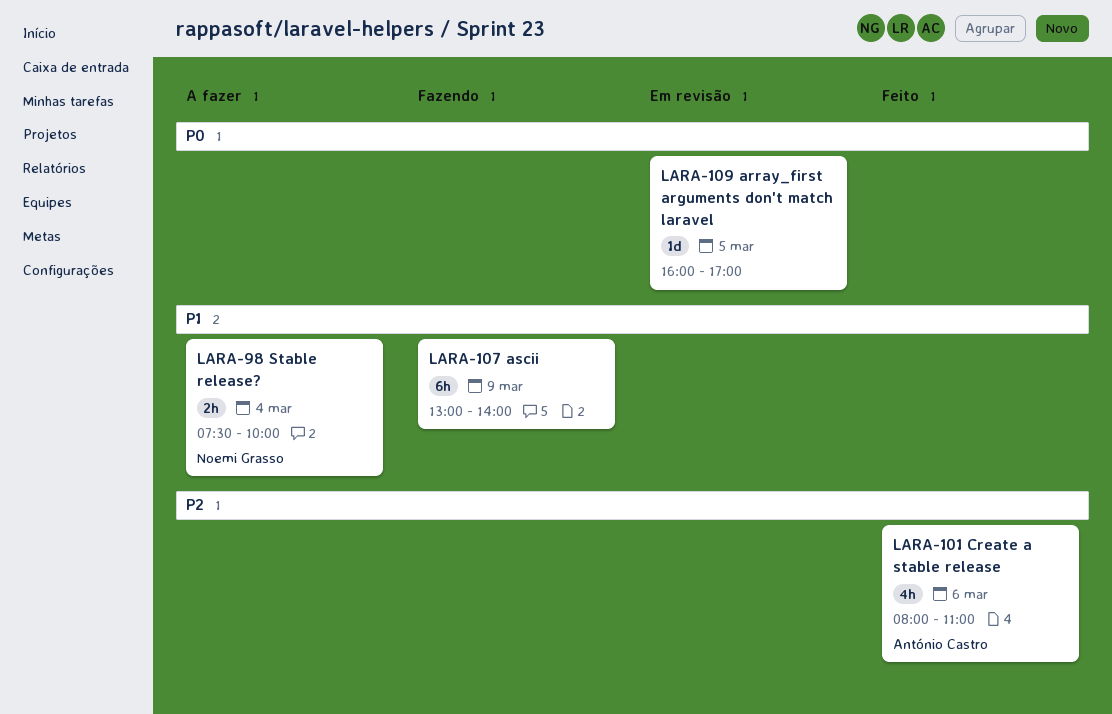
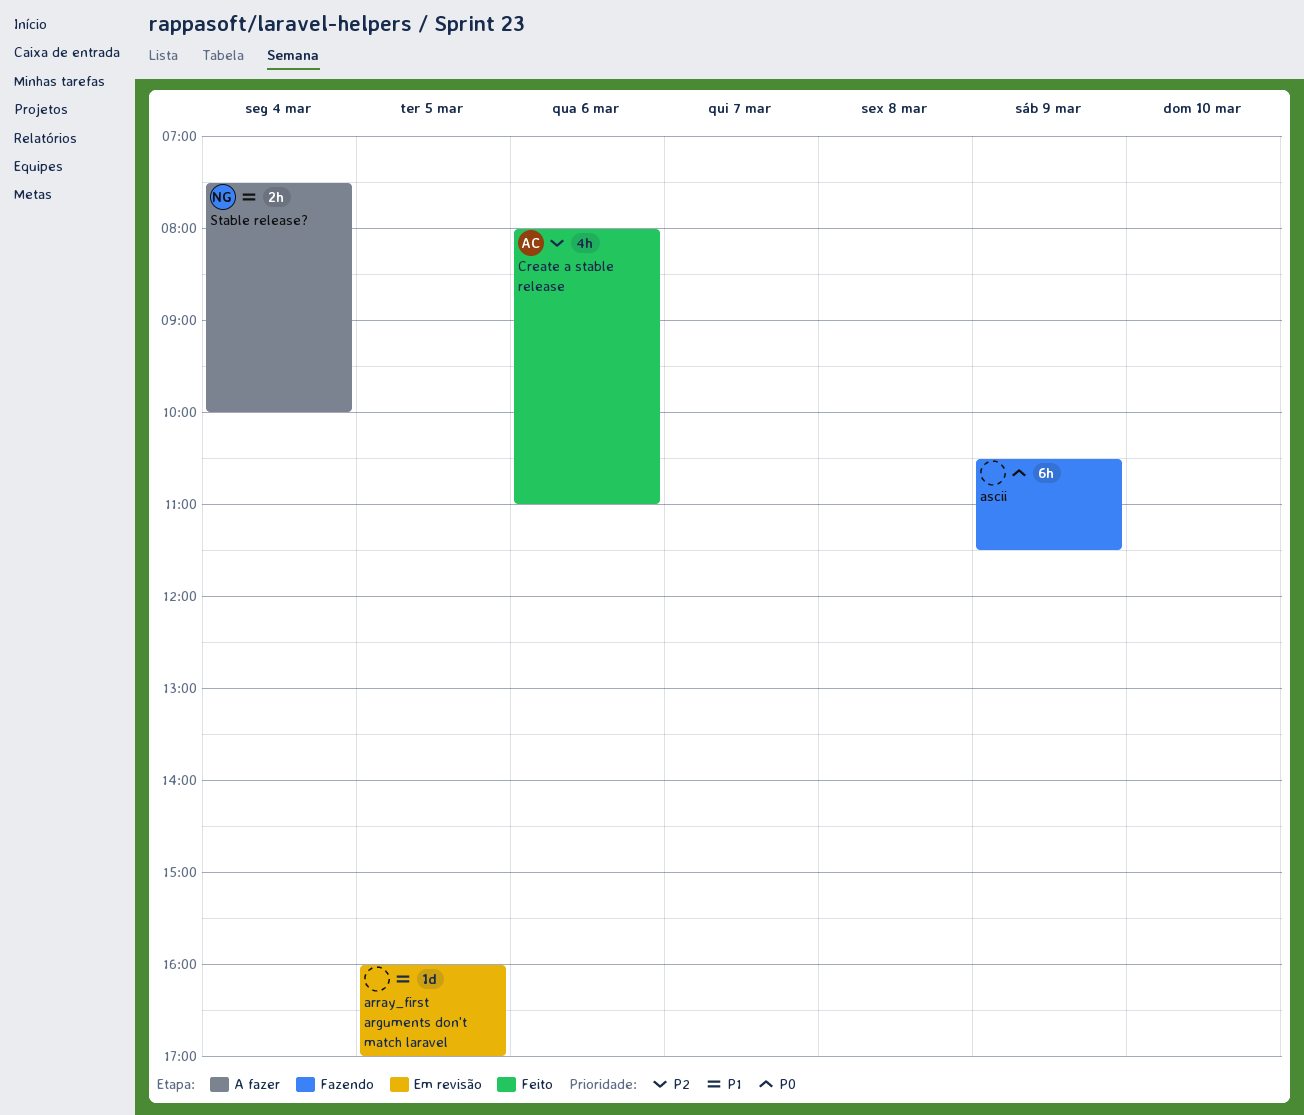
array_first arguments don't match laravel, priority: P0 -> P1
ascii, priority: P1 -> P0
ascii, begins: 13:00 -> 10:30
ascii, ends: 14:00 -> 11:30

